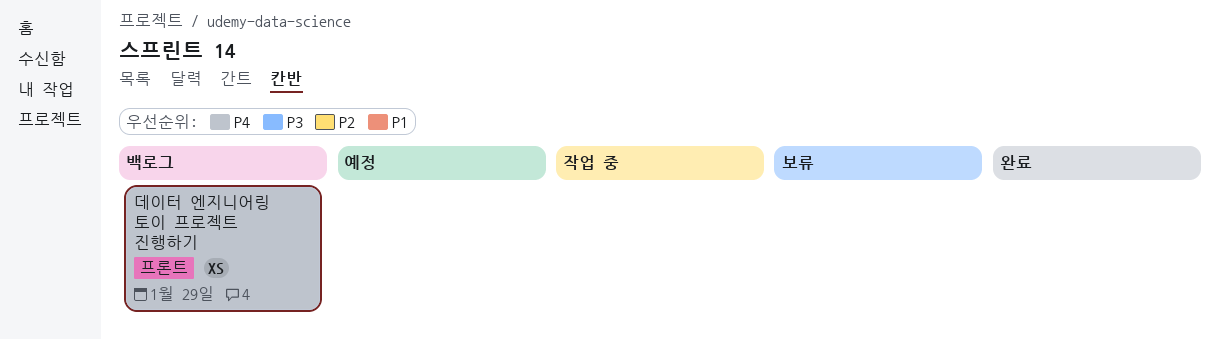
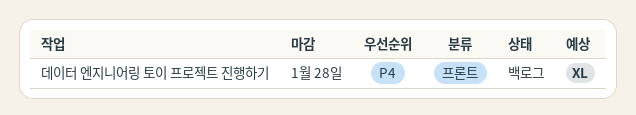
데이터 엔지니어링 토이 프로젝트 진행하기, estimate: XS -> XL
데이터 엔지니어링 토이 프로젝트 진행하기, due: Jan 29 -> Jan 28

